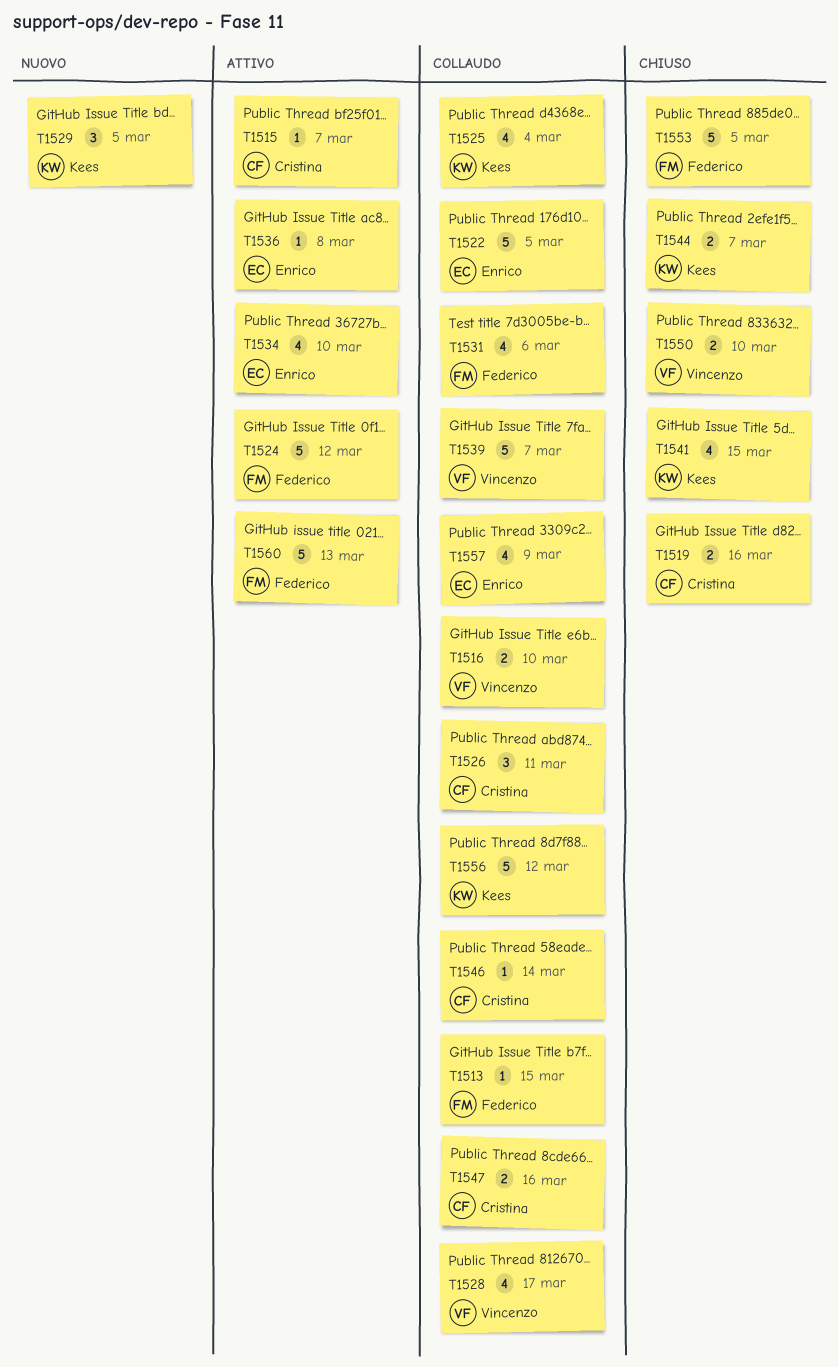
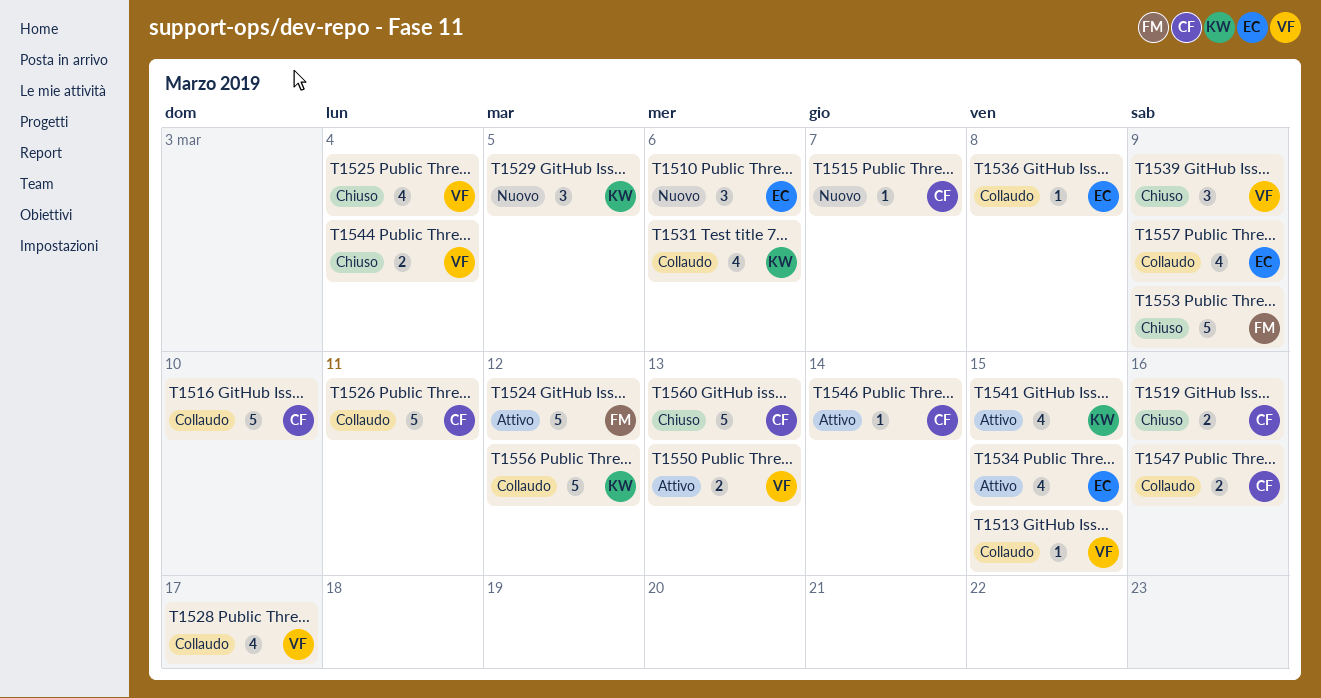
T1510: none -> present
T1513, owner: Federico -> Vincenzo
T1515, status: Attivo -> Nuovo
T1516, owner: Vincenzo -> Cristina
T1516, estimate: 2 -> 5
T1522: present -> none
T1525, status: Collaudo -> Chiuso
T1525, owner: Kees -> Vincenzo
T1526, estimate: 3 -> 5
T1531, owner: Federico -> Kees
T1534, due: Mar 10 -> Mar 15
T1536, status: Attivo -> Collaudo
T1539, status: Collaudo -> Chiuso
T1539, estimate: 5 -> 3
T1539, due: Mar 7 -> Mar 9
T1541, status: Chiuso -> Attivo
T1544, owner: Kees -> Vincenzo
T1544, due: Mar 7 -> Mar 4
T1546, status: Collaudo -> Attivo
T1550, status: Chiuso -> Attivo
T1550, due: Mar 10 -> Mar 13
T1553, due: Mar 5 -> Mar 9
T1560, status: Attivo -> Chiuso
T1560, owner: Federico -> Cristina

